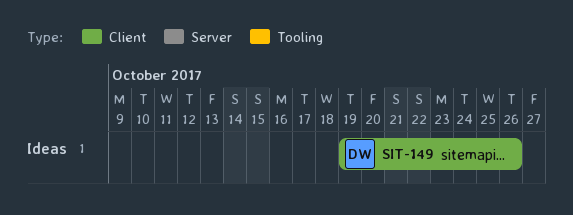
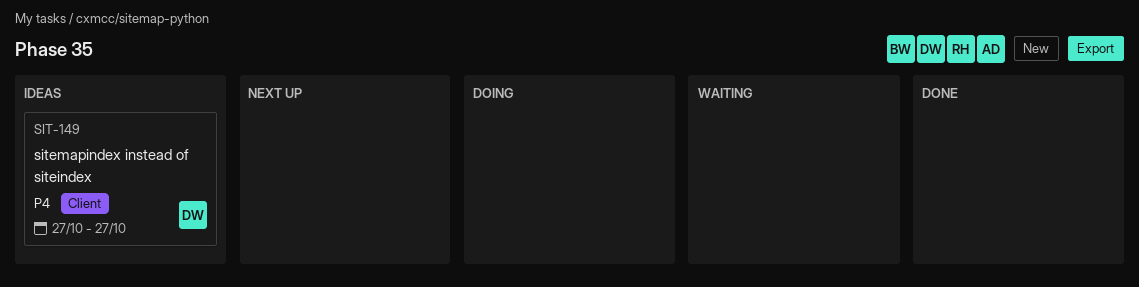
SIT-149, start: Oct 19 -> Oct 27
SIT-149, due: Oct 26 -> Oct 27

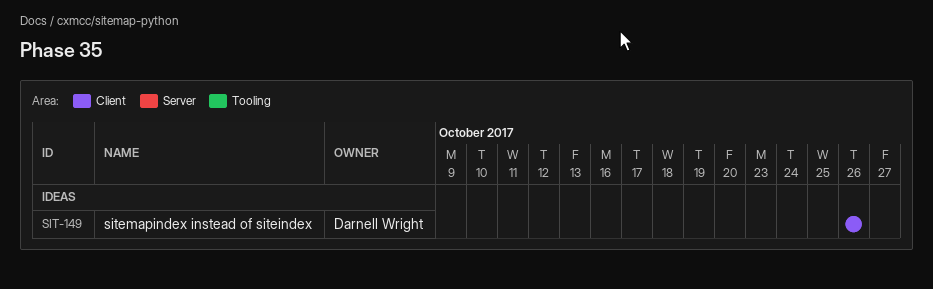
SIT-149, start: Oct 27 -> Oct 26
SIT-149, due: Oct 27 -> Oct 26

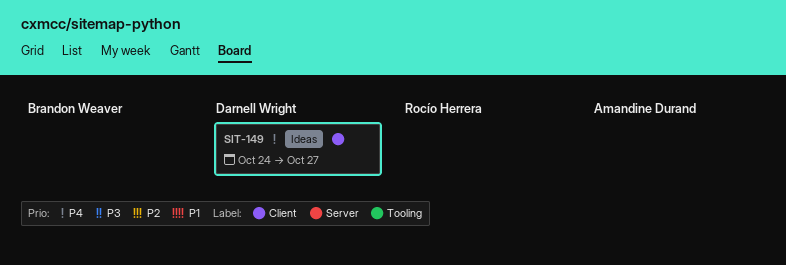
SIT-149, start: Oct 26 -> Oct 24
SIT-149, due: Oct 26 -> Oct 27

